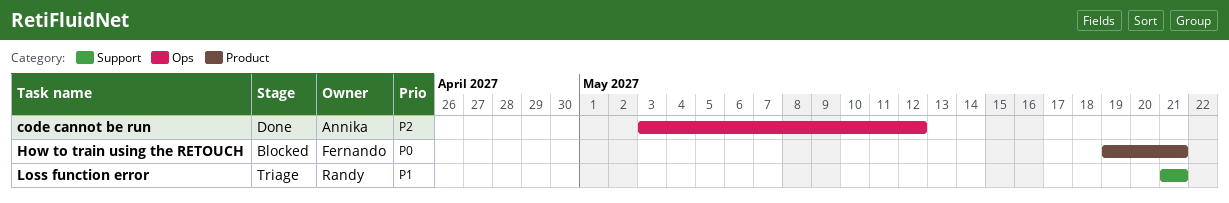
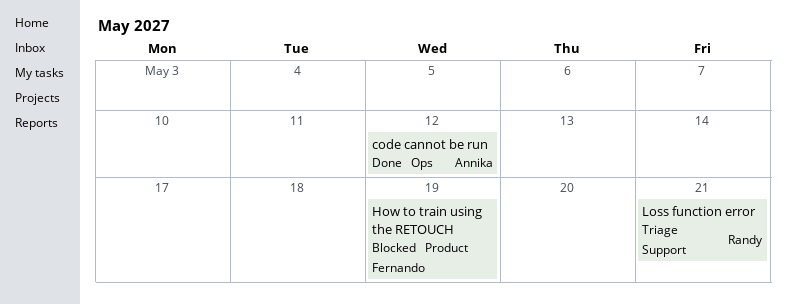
How to train using the RETOUCH, due: May 21 -> May 19

